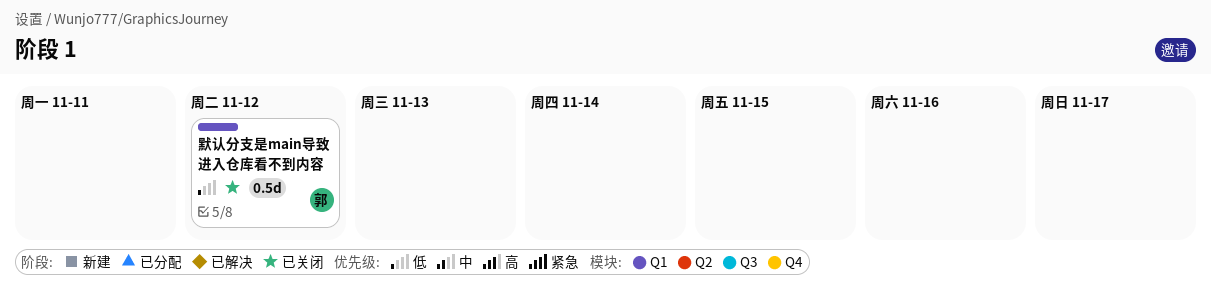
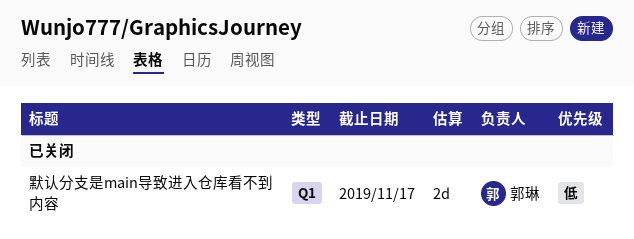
默认分支是main导致进入仓库看不到内容, estimate: 0.5d -> 2d
默认分支是main导致进入仓库看不到内容, due: Nov 12 -> Nov 17

